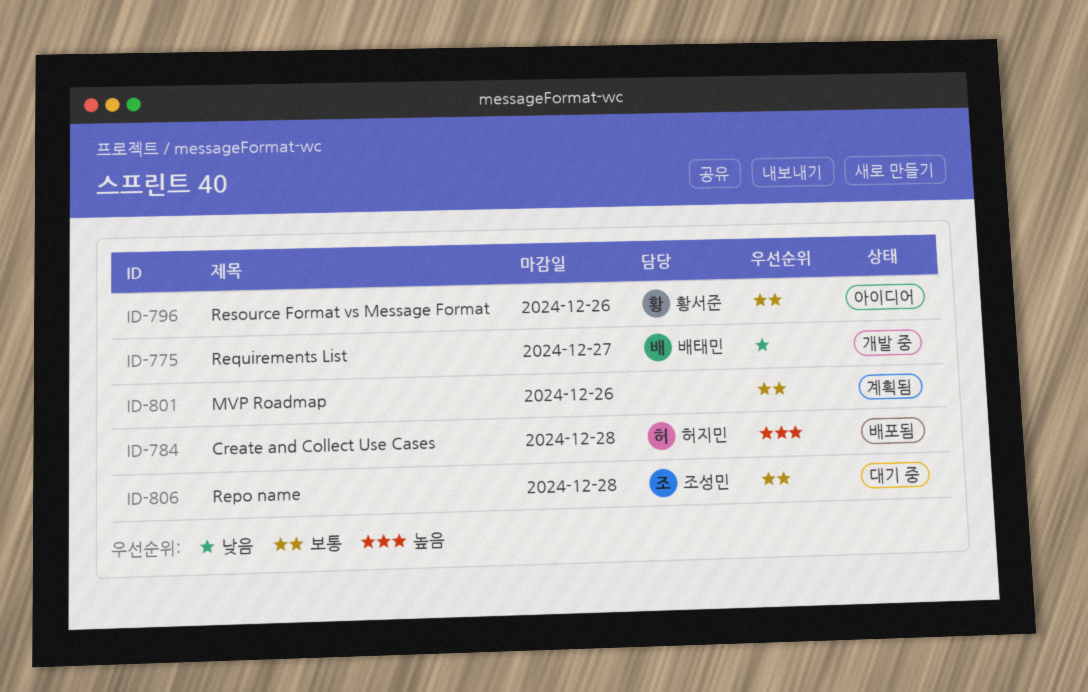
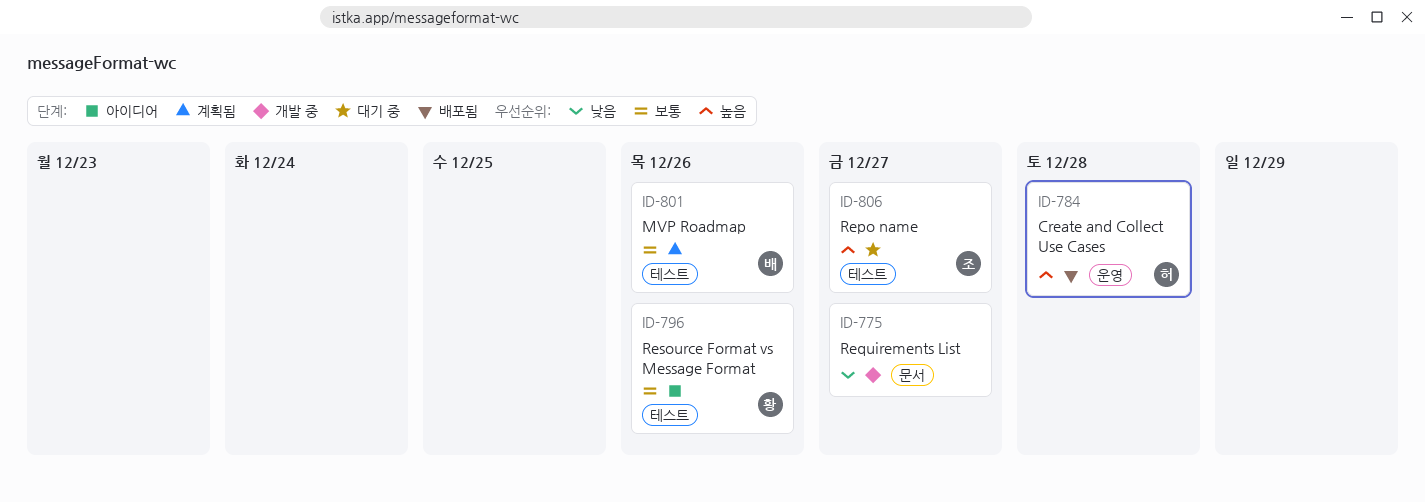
ID-775, owner: 배태민 -> none
ID-801, owner: none -> 배태민
ID-806, priority: 보통 -> 높음
ID-806, due: Dec 28 -> Dec 27

